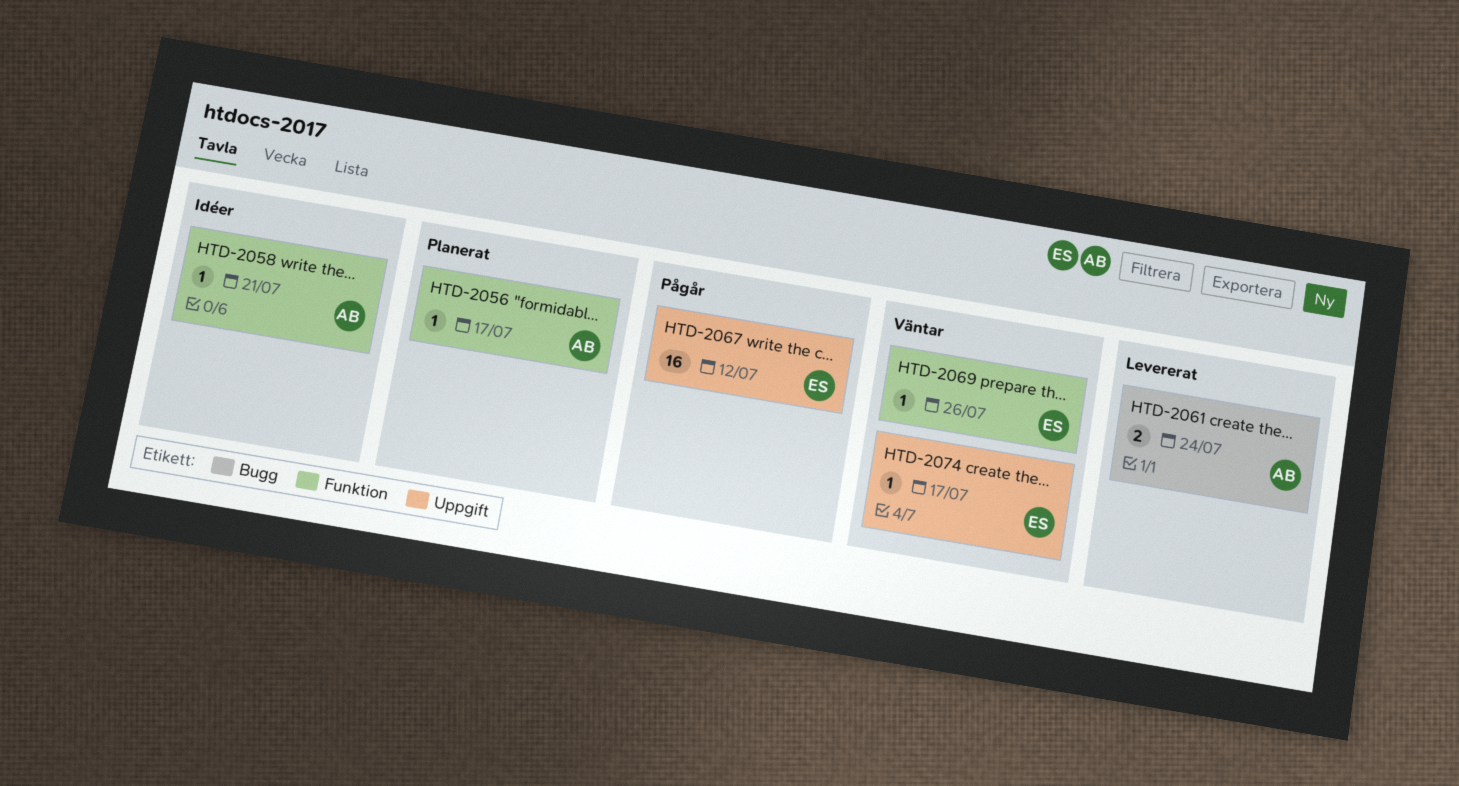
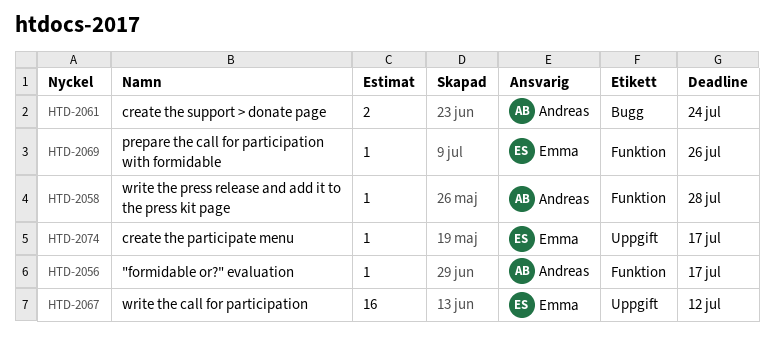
HTD-2058, due: Jul 21 -> Jul 28

